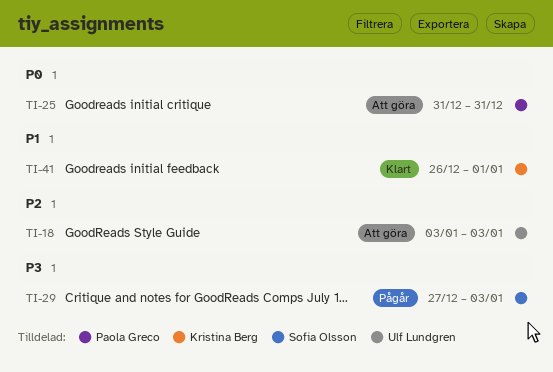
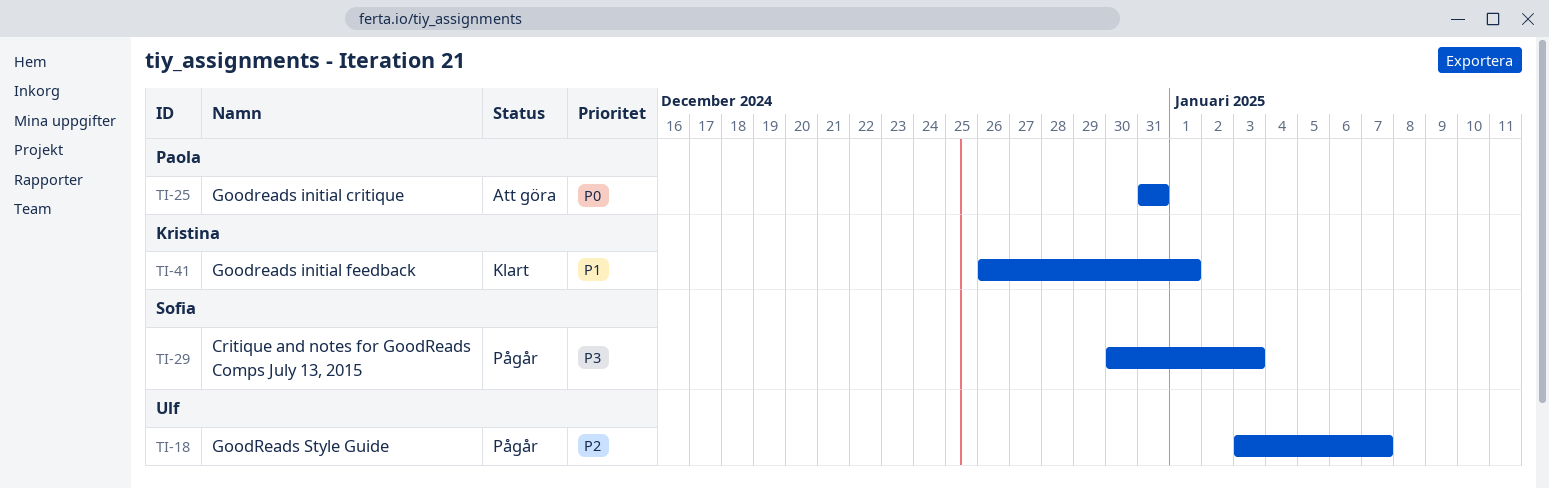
TI-18, status: Att göra -> Pågår
TI-18, due: Jan 3 -> Jan 7
TI-29, start: Dec 27 -> Dec 30

